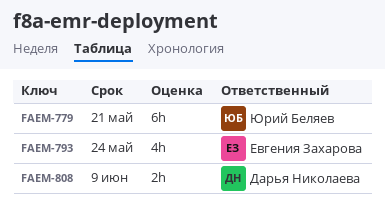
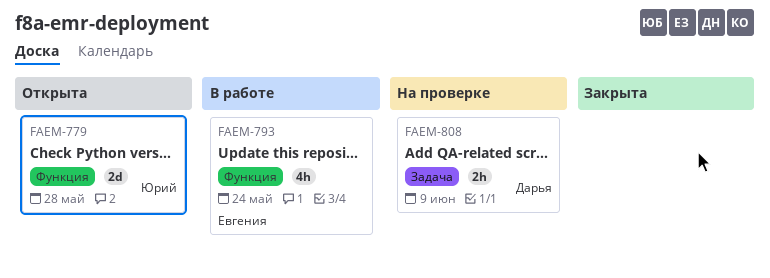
FAEM-779, estimate: 6h -> 2d
FAEM-779, due: May 21 -> May 28

